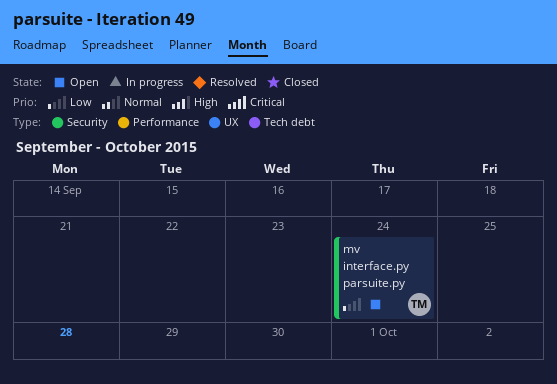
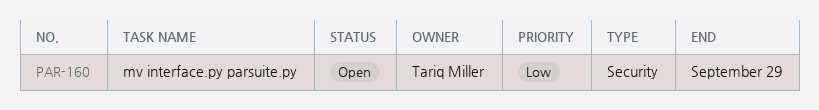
mv interface.py parsuite.py, due: Sep 24 -> Sep 29

